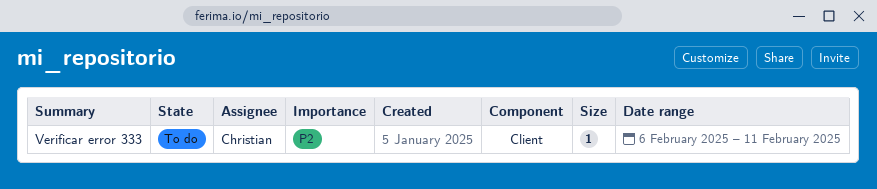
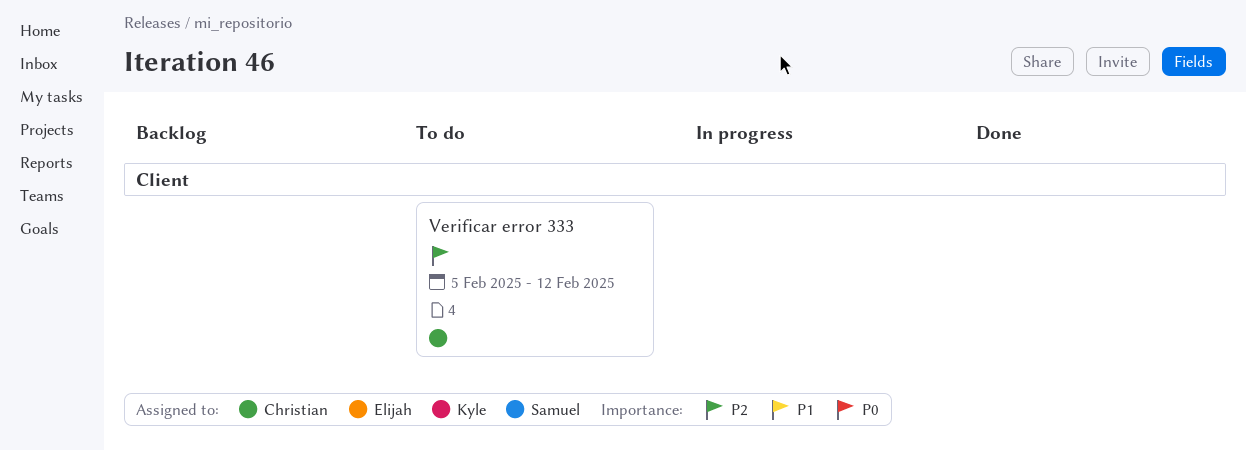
Verificar error 333, start: Feb 6 -> Feb 5
Verificar error 333, due: Feb 11 -> Feb 12

